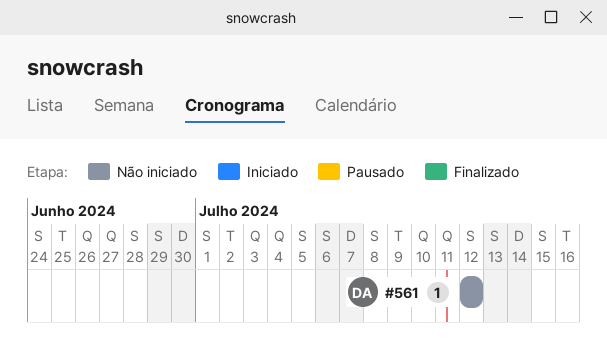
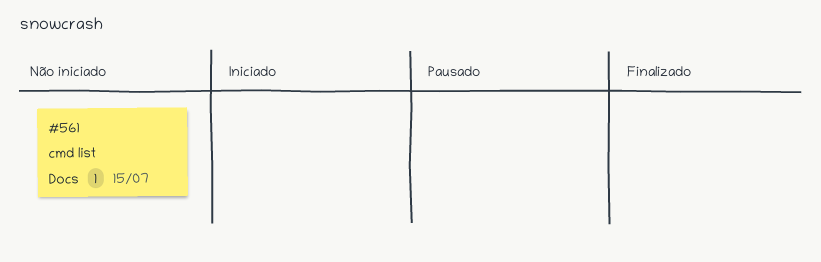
#561, due: Jul 12 -> Jul 15

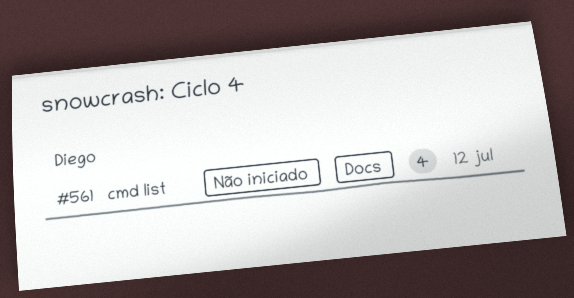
#561, estimate: 1 -> 4
#561, due: Jul 15 -> Jul 12

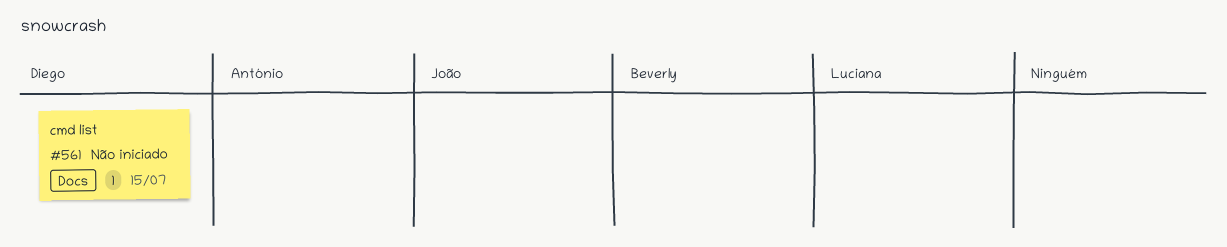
#561, estimate: 4 -> 1
#561, due: Jul 12 -> Jul 15

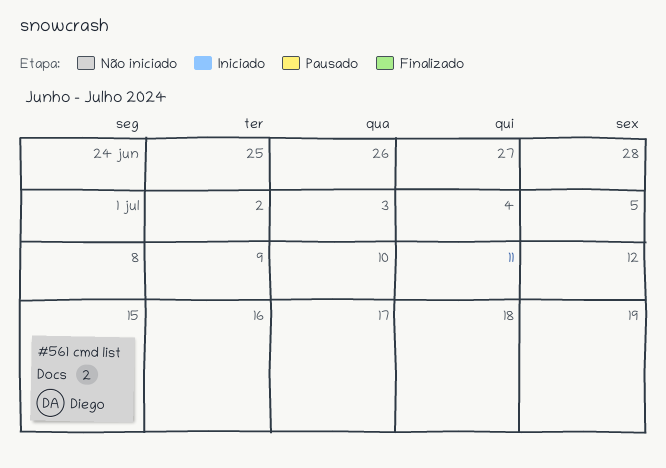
#561, estimate: 1 -> 2

